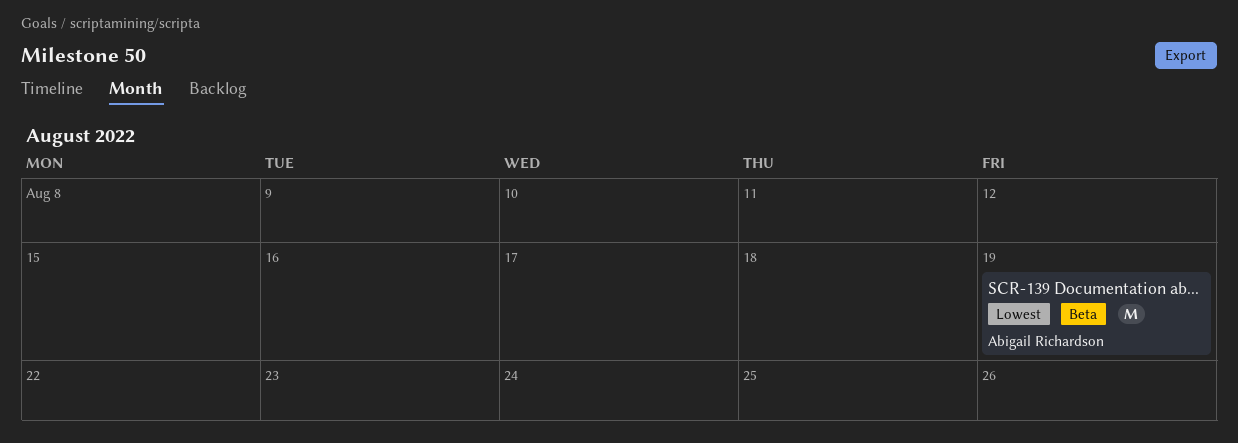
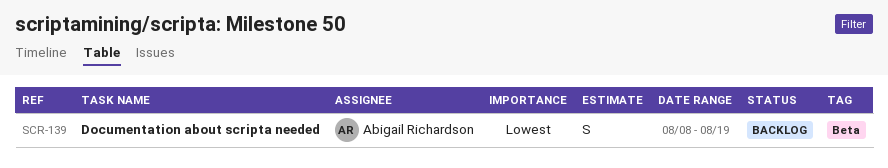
SCR-139, estimate: M -> S

